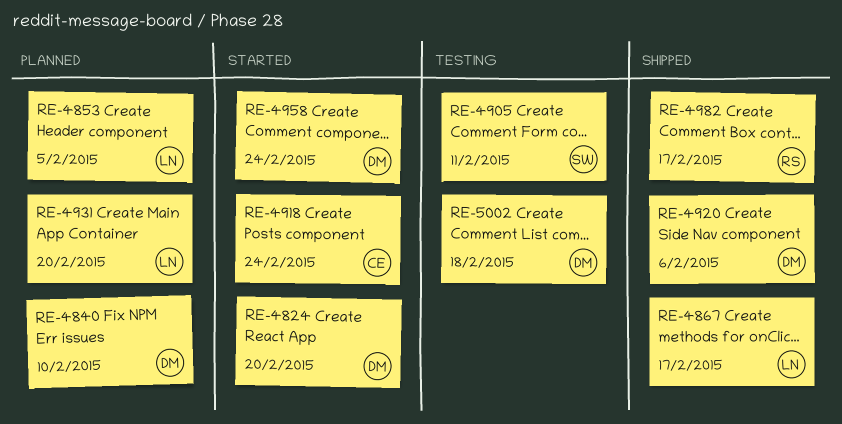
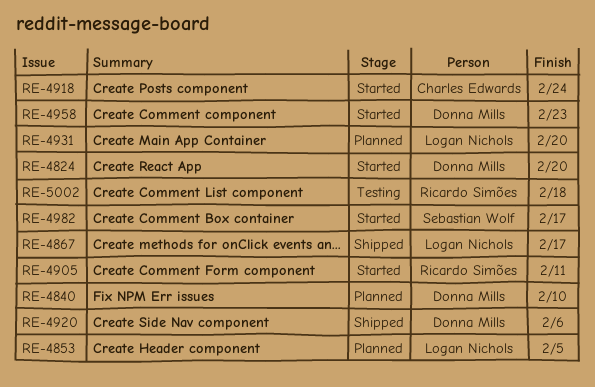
RE-4905, status: Testing -> Started
RE-4905, owner: Sebastian Wolf -> Ricardo Simões
RE-4958, due: Feb 24 -> Feb 23
RE-4982, status: Shipped -> Started
RE-4982, owner: Ricardo Simões -> Sebastian Wolf
RE-5002, owner: Donna Mills -> Ricardo Simões

